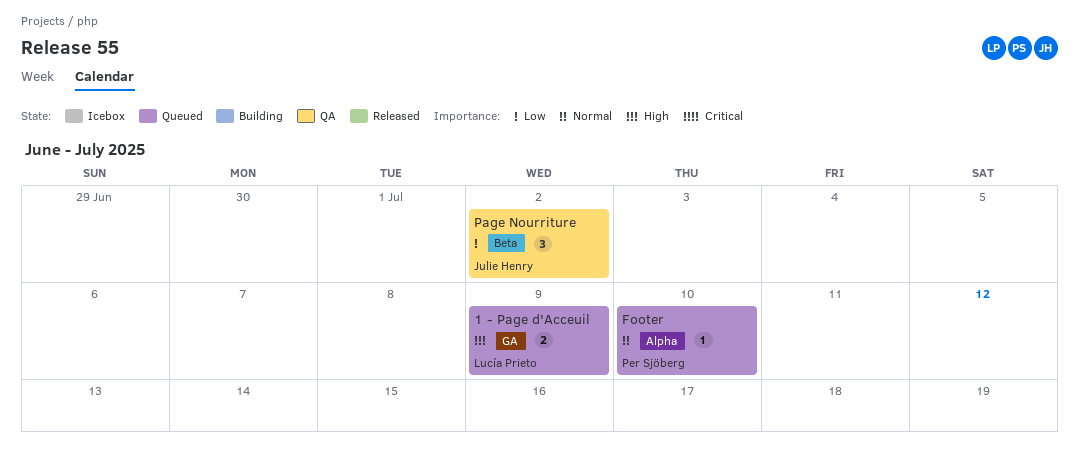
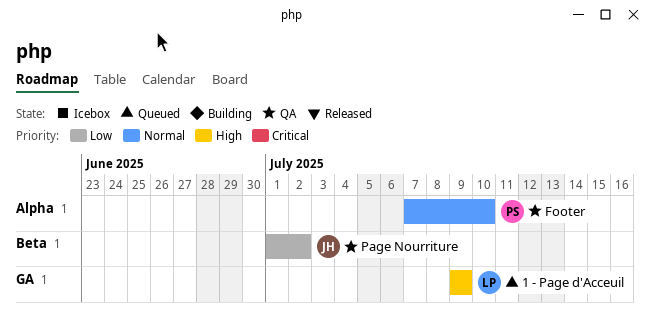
Footer, status: Queued -> QA

